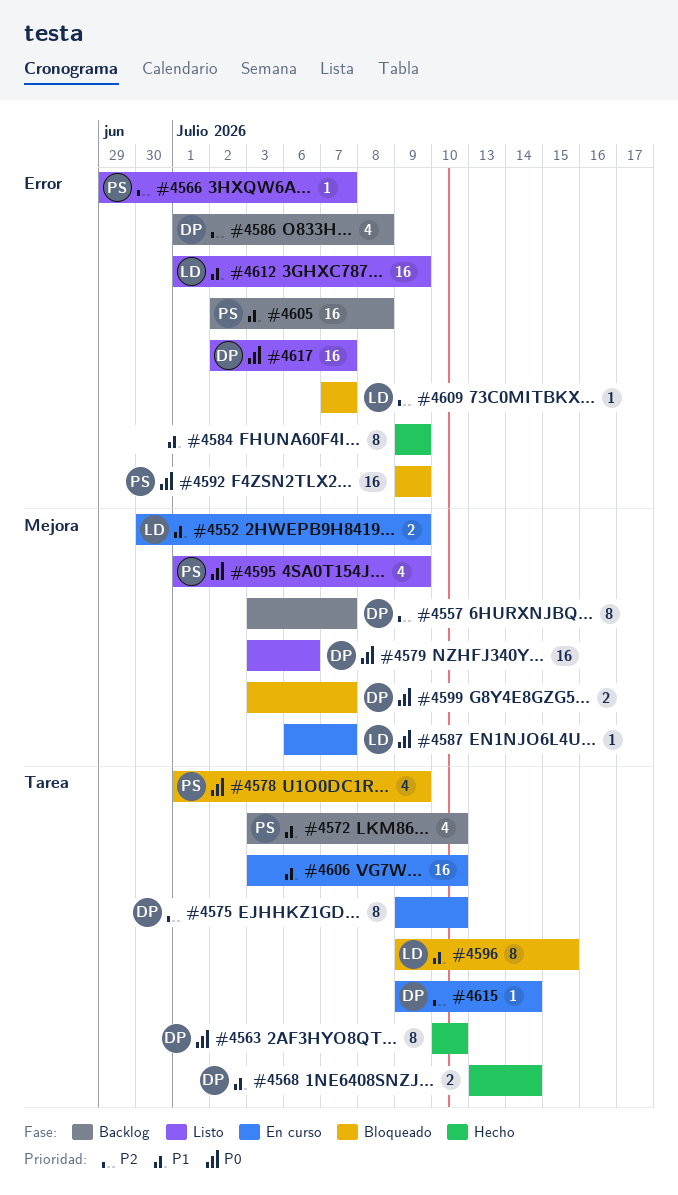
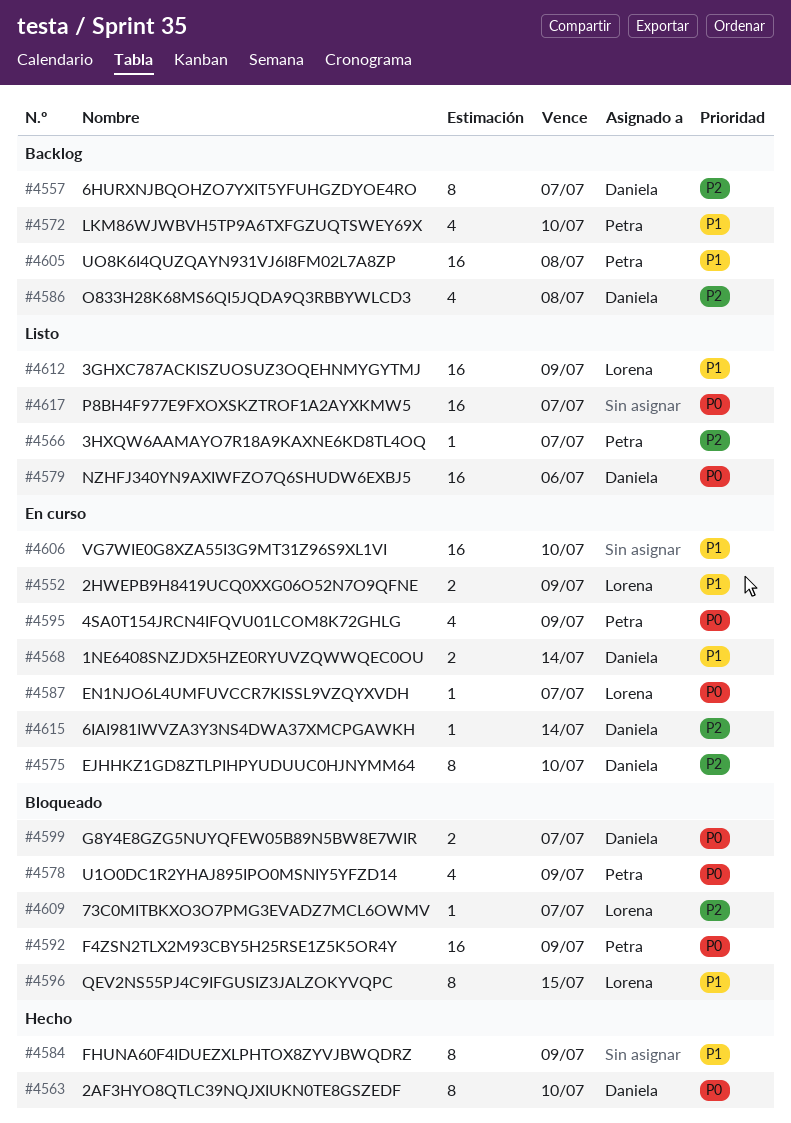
#4568, status: Hecho -> En curso
#4595, status: Listo -> En curso
#4617, owner: Daniela -> none

